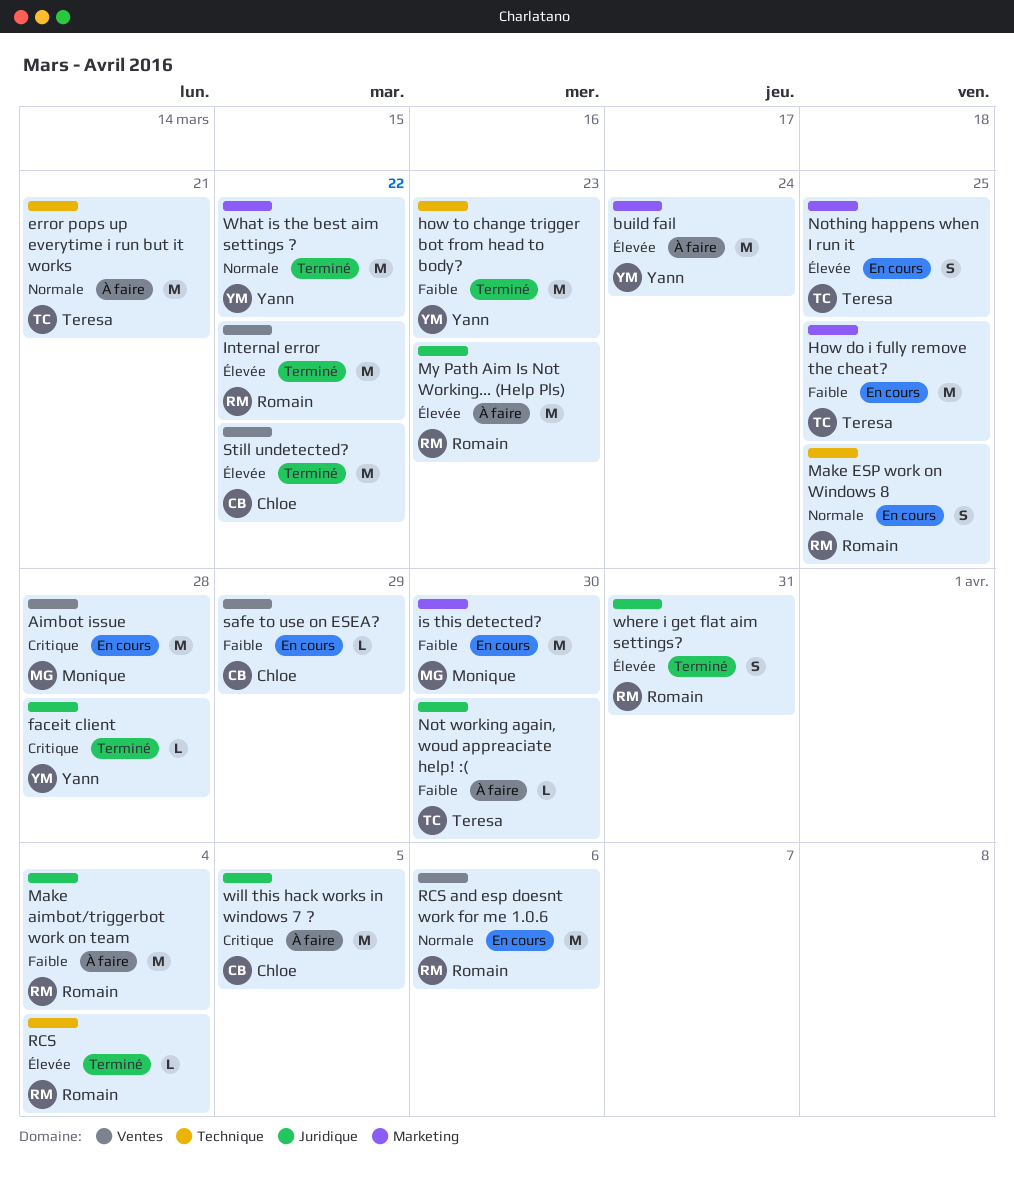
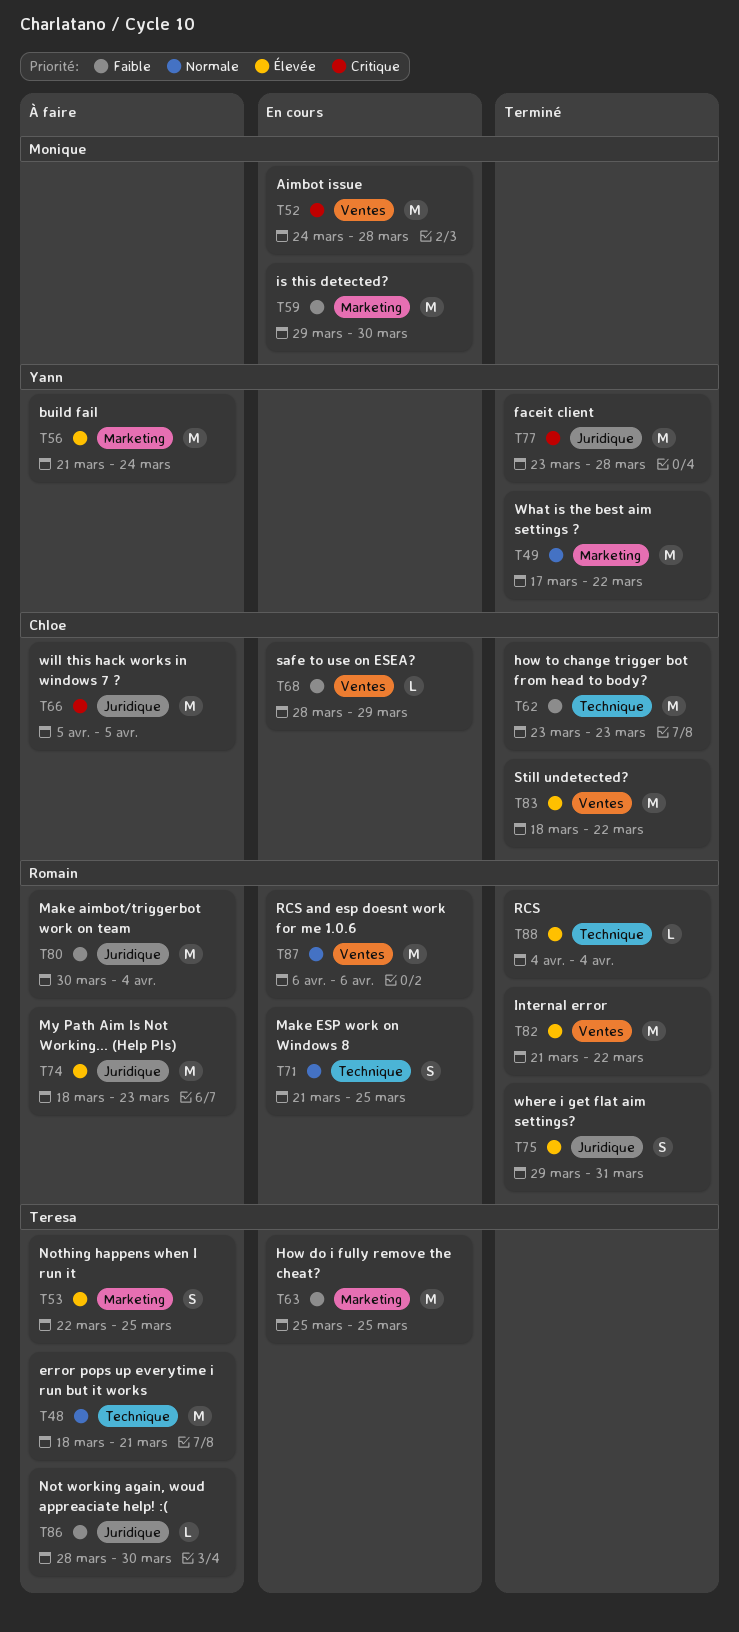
faceit client, estimate: L -> M
how to change trigger bot from head to body?, owner: Yann -> Chloe
Nothing happens when I run it, status: En cours -> À faire

